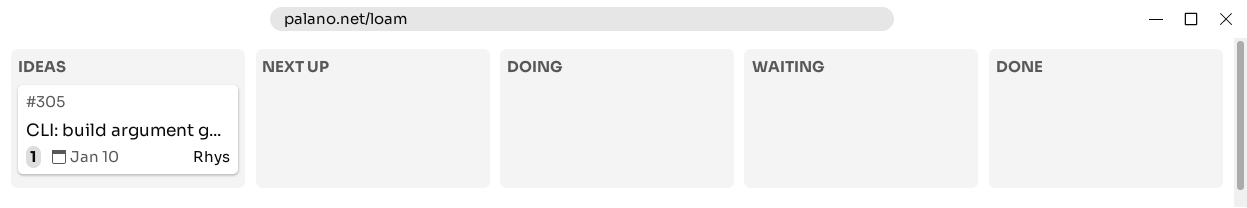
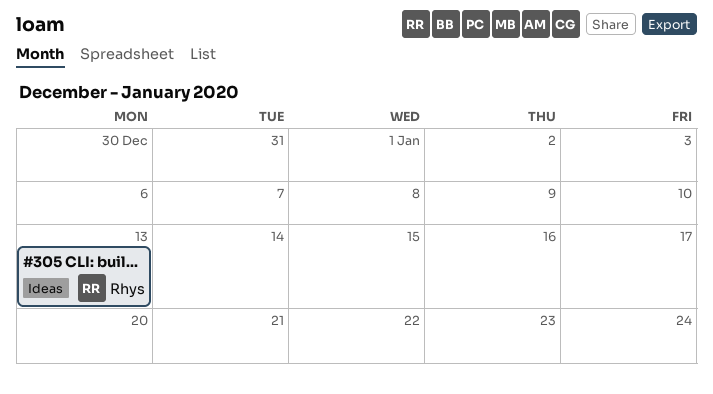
#305, due: Jan 10 -> Jan 13

